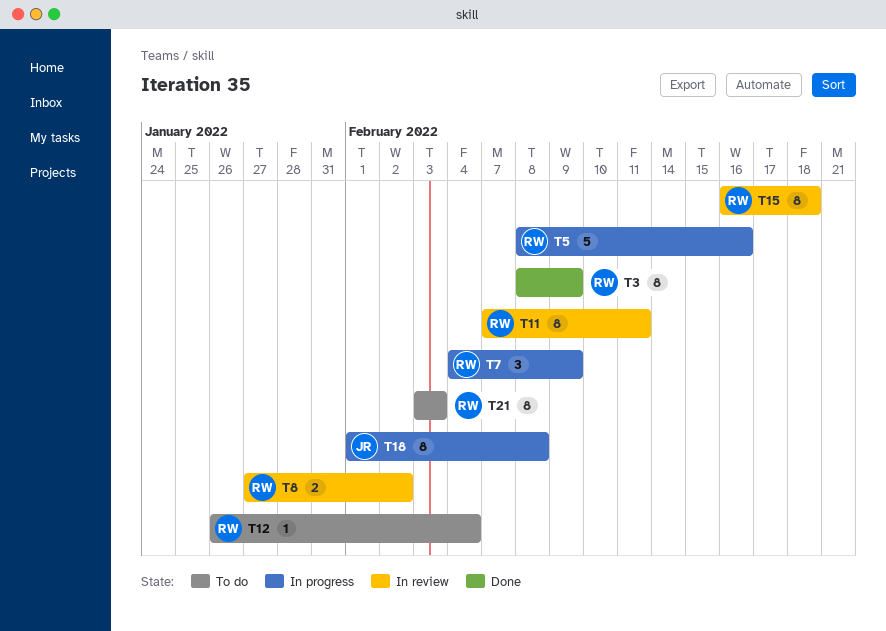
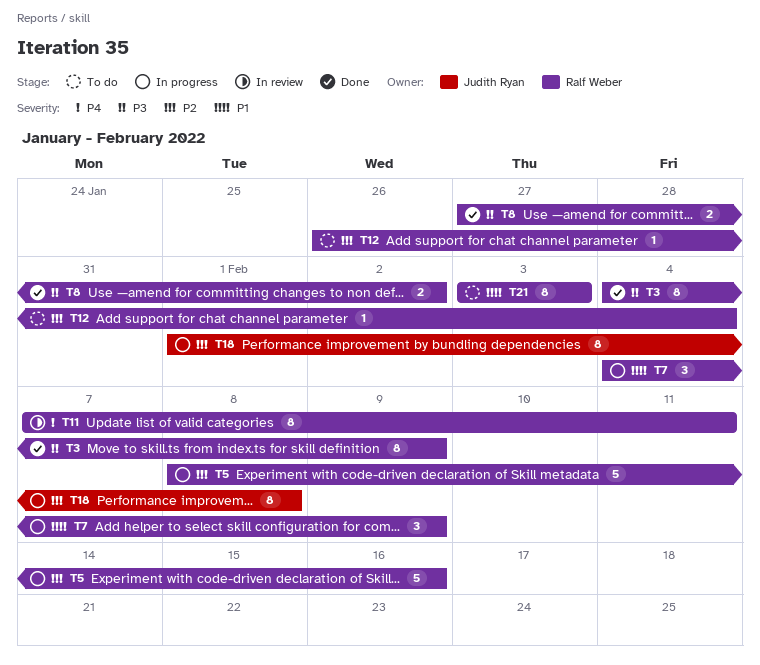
T3, start: Feb 8 -> Feb 4
T8, status: In review -> Done
T15: present -> none

